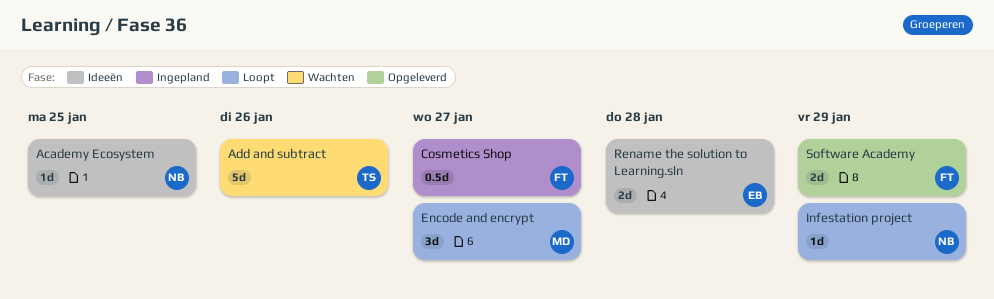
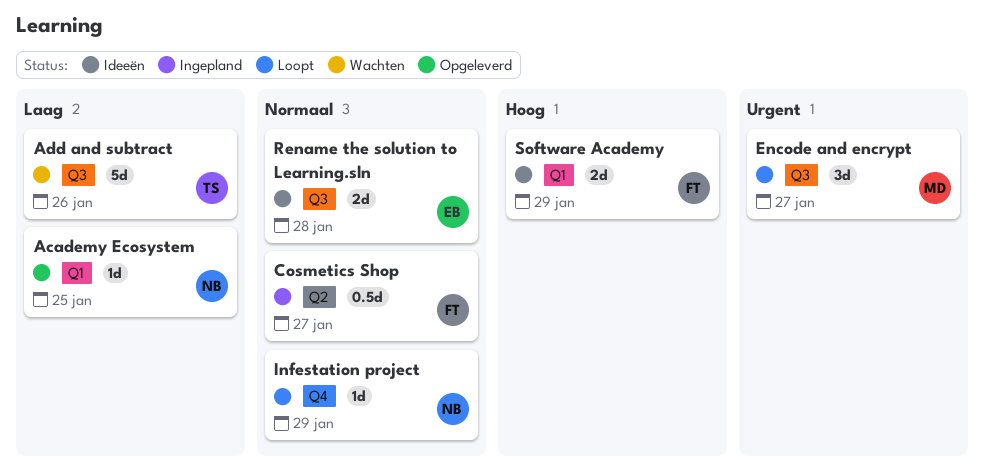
Academy Ecosystem, status: Ideeën -> Opgeleverd
Software Academy, status: Opgeleverd -> Ideeën

